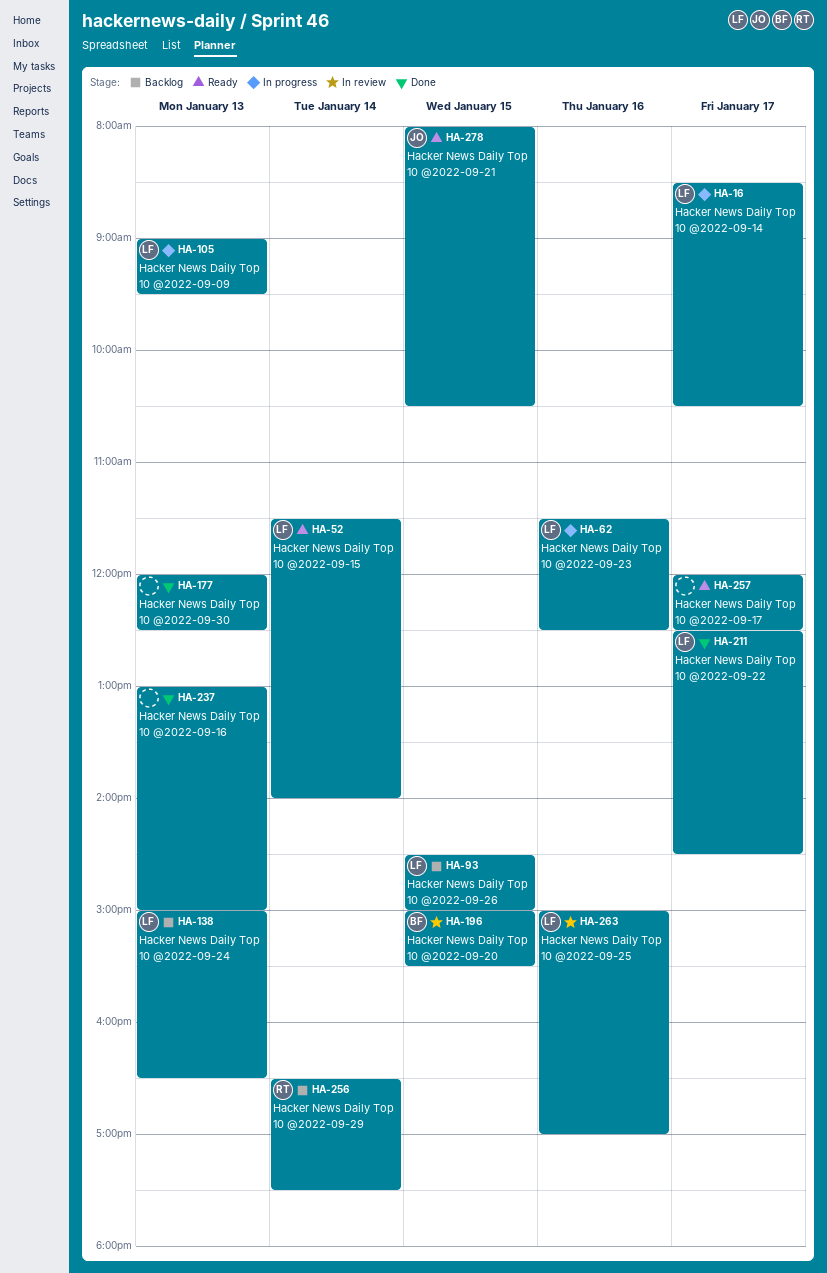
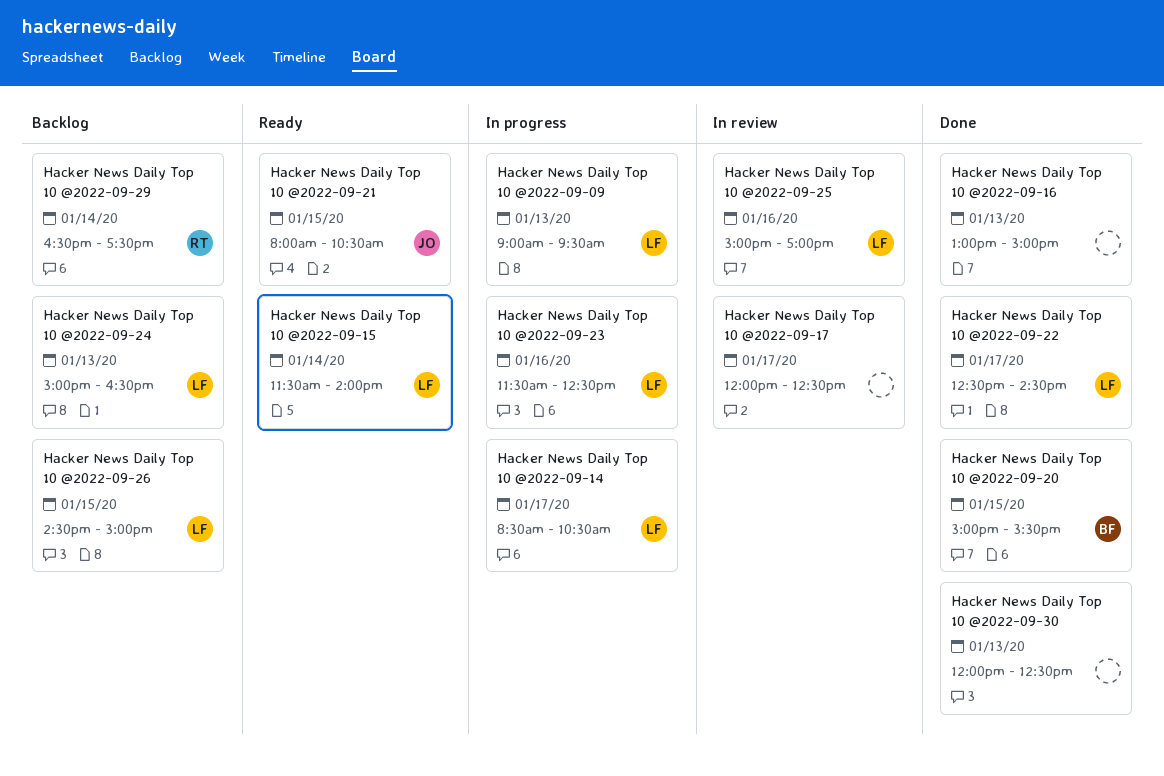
Hacker News Daily Top 10 @2022-09-17, status: Ready -> In review
Hacker News Daily Top 10 @2022-09-20, status: In review -> Done

